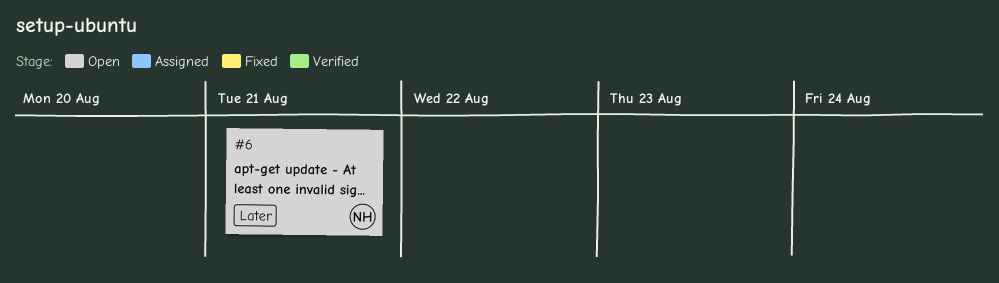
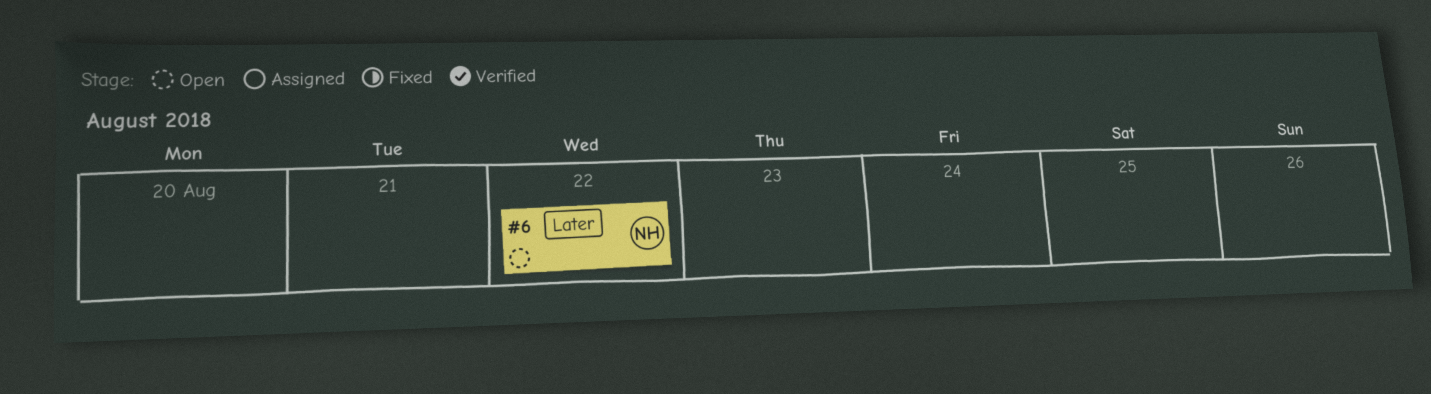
#6, due: Aug 21 -> Aug 22

